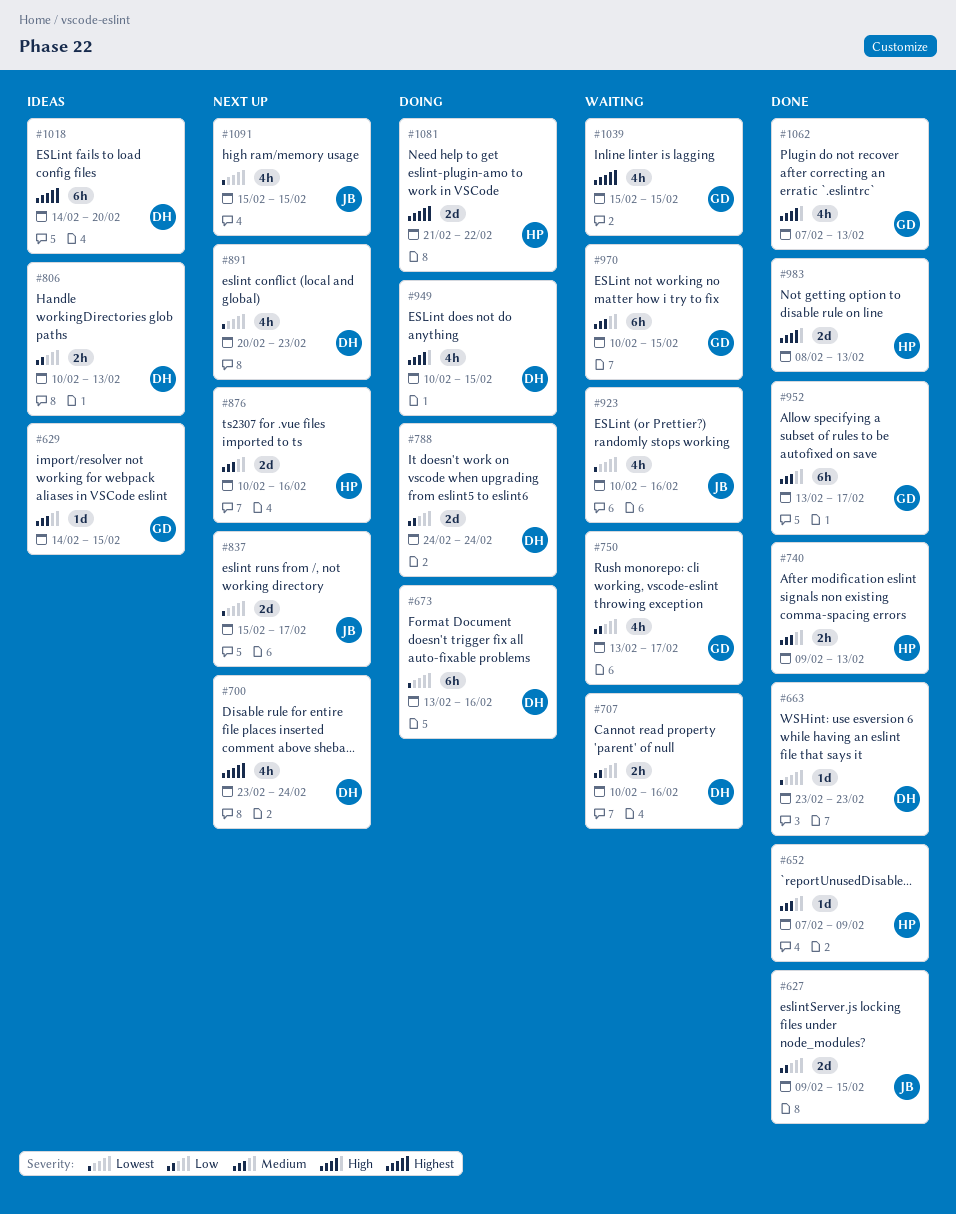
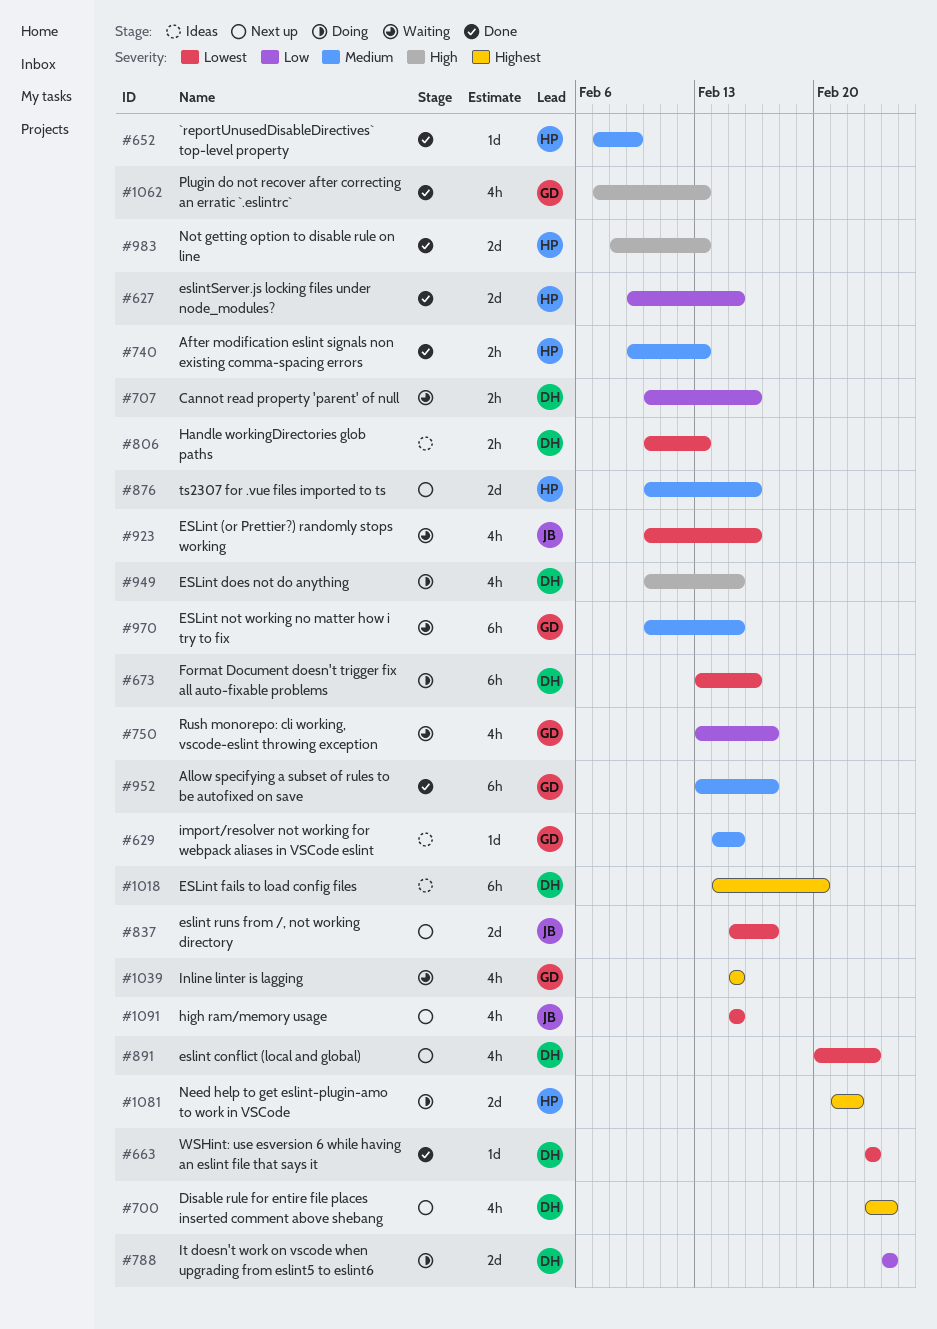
#627, owner: JB -> HP
#806, priority: Low -> Lowest

